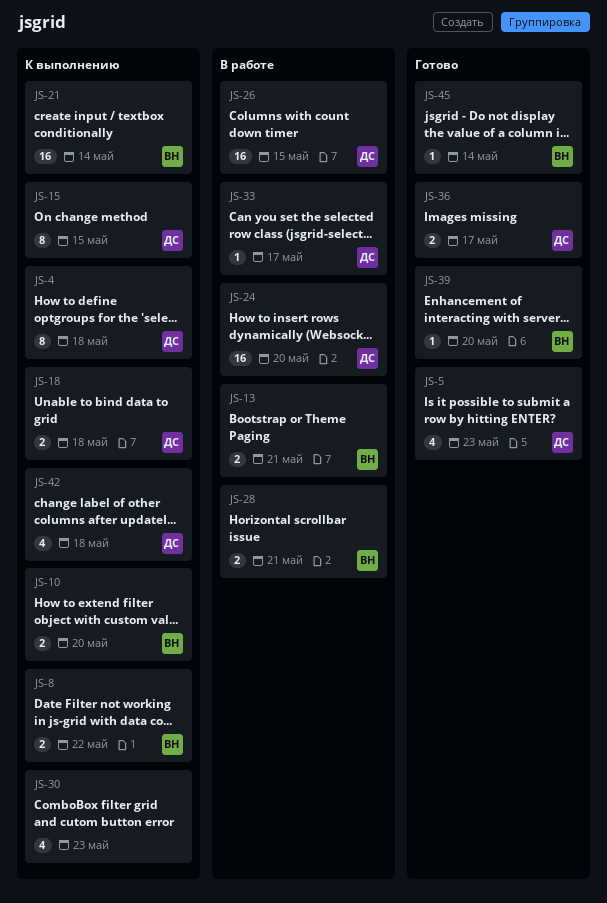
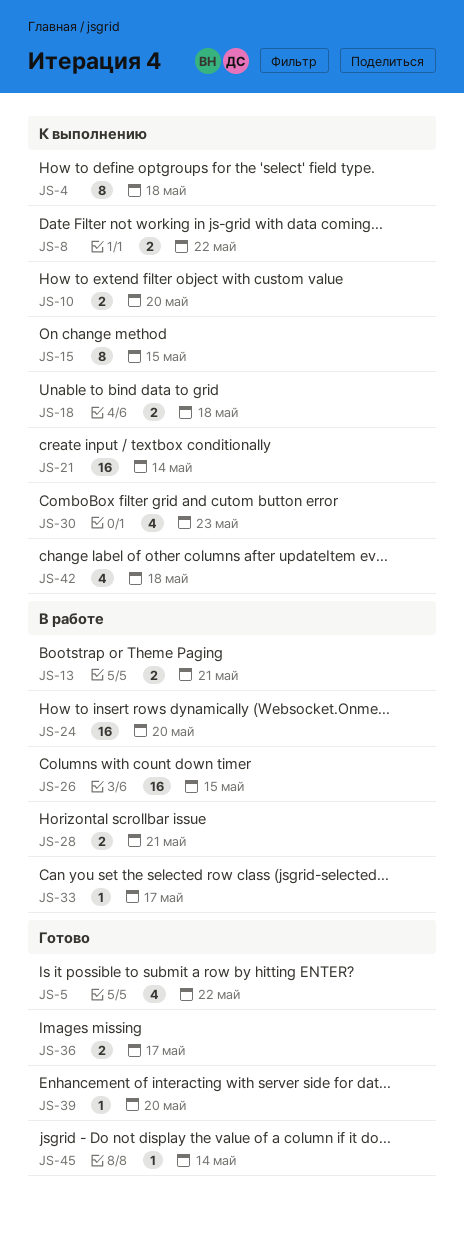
JS-5, due: May 23 -> May 22

